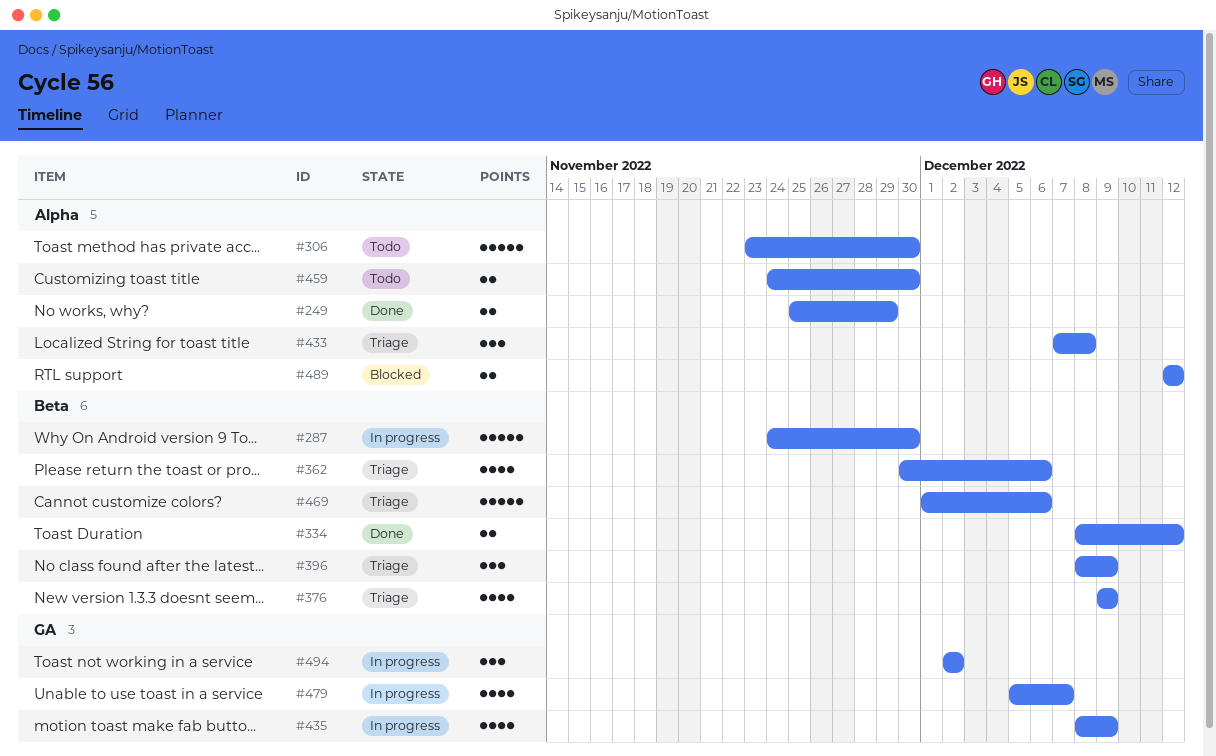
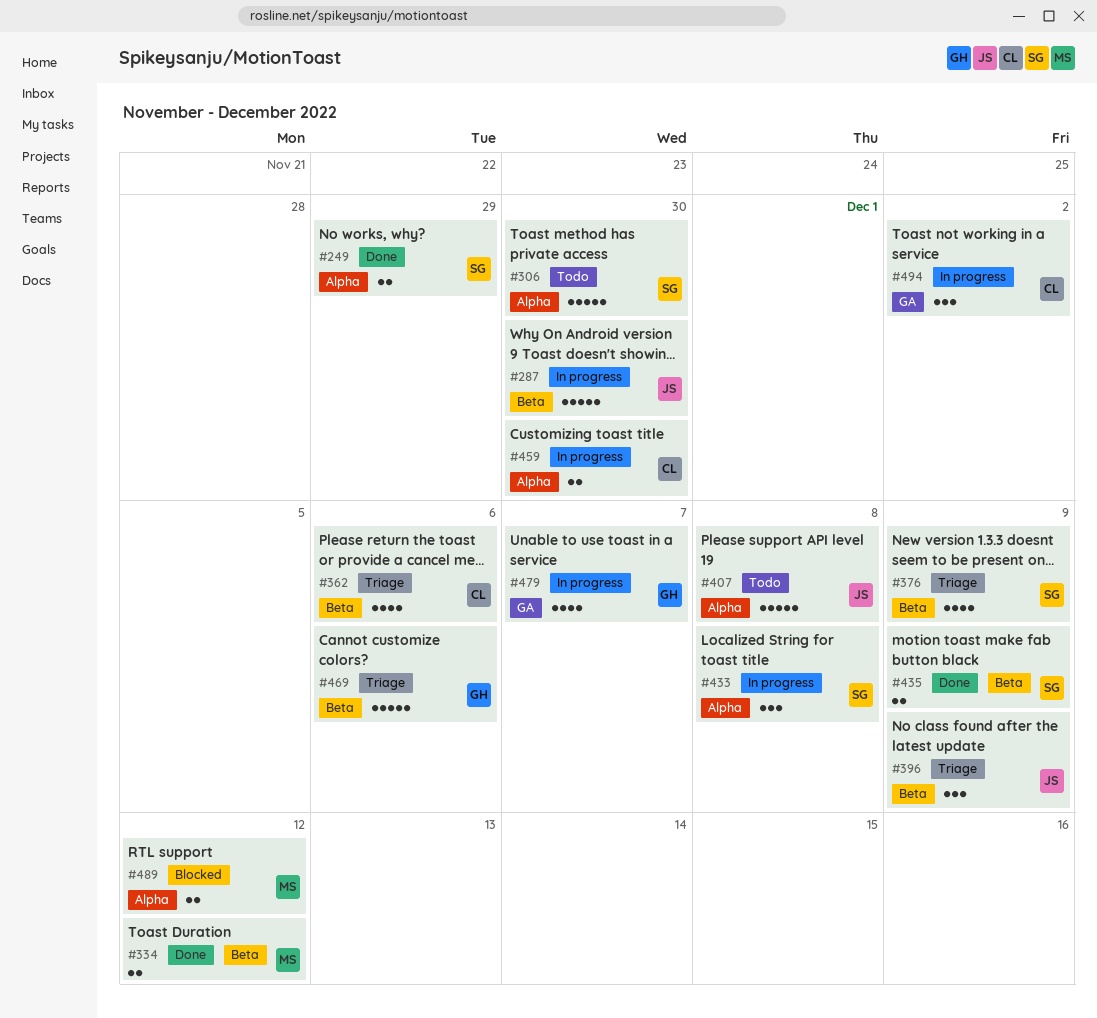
#407: none -> present
#433, status: Triage -> In progress
#435, status: In progress -> Done
#435, label: GA -> Beta
#435, estimate: 4 -> 2
#459, status: Todo -> In progress

